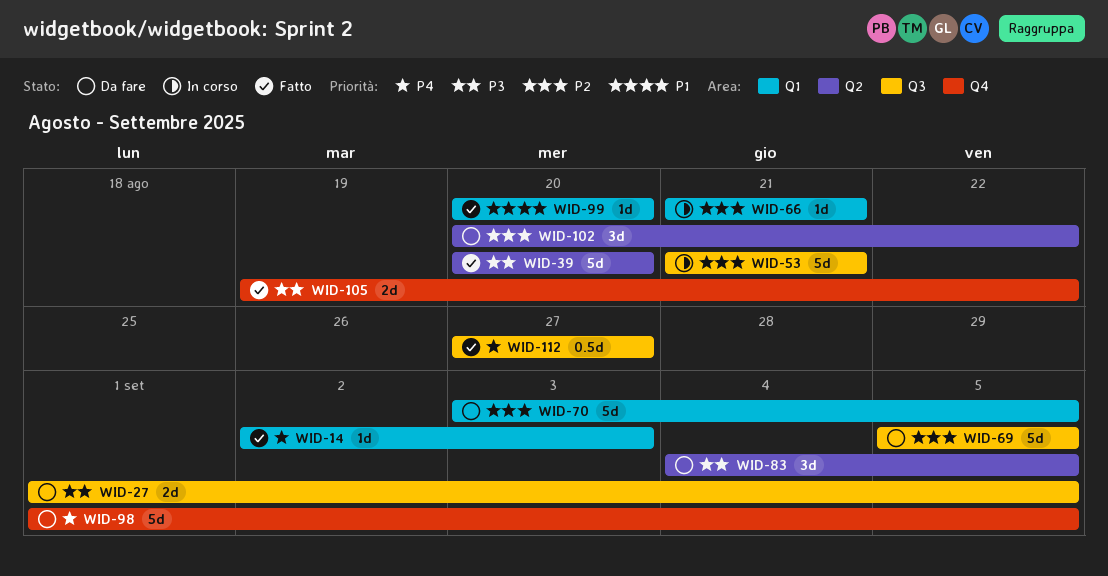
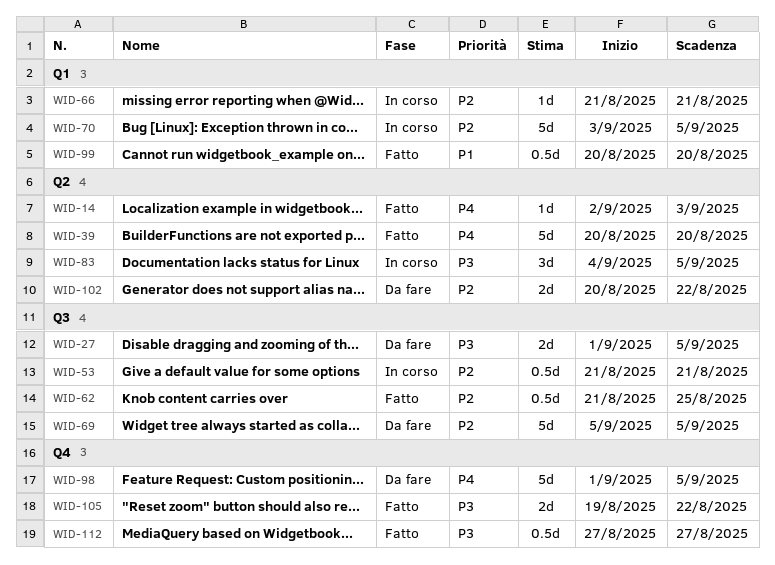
WID-14, label: Q1 -> Q2
WID-39, priority: P3 -> P4
WID-53, estimate: 5d -> 0.5d
WID-62: none -> present
WID-70, status: Da fare -> In corso
WID-83, status: Da fare -> In corso
WID-99, estimate: 1d -> 0.5d
WID-102, estimate: 3d -> 2d
WID-112, priority: P4 -> P3
WID-112, label: Q3 -> Q4

